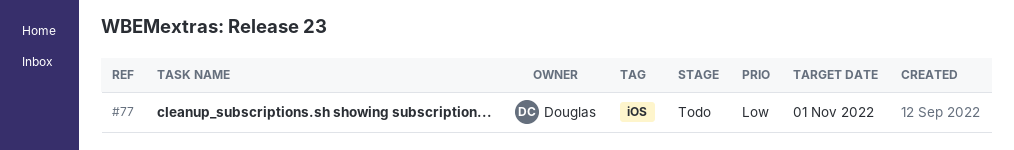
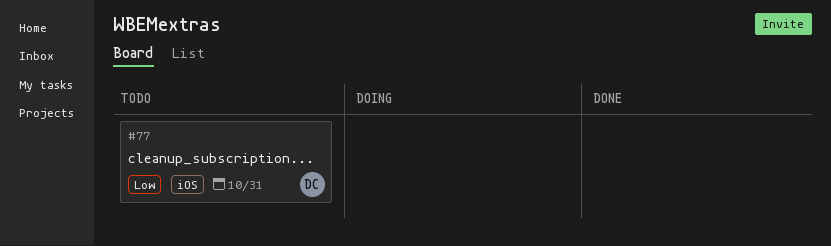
#77, due: Nov 1 -> Oct 31

